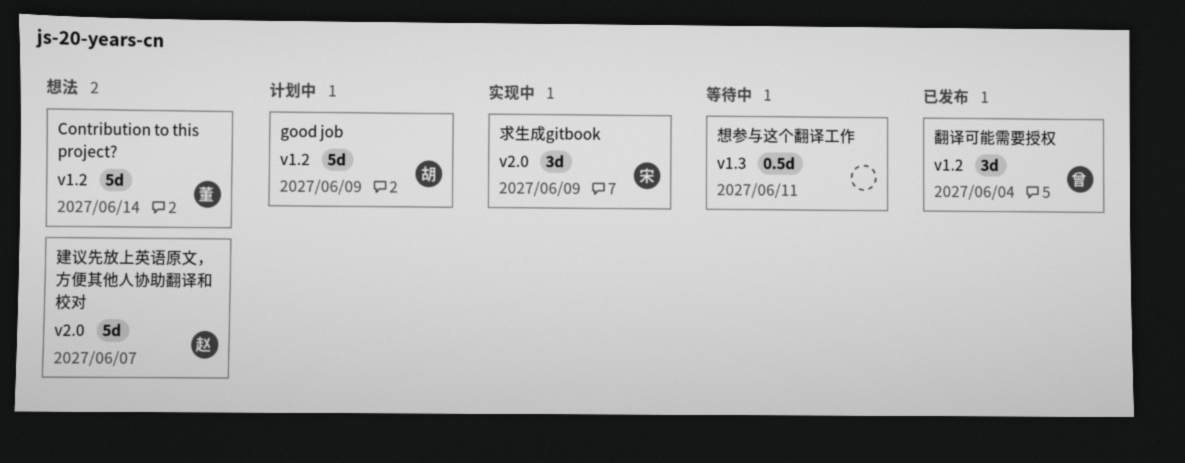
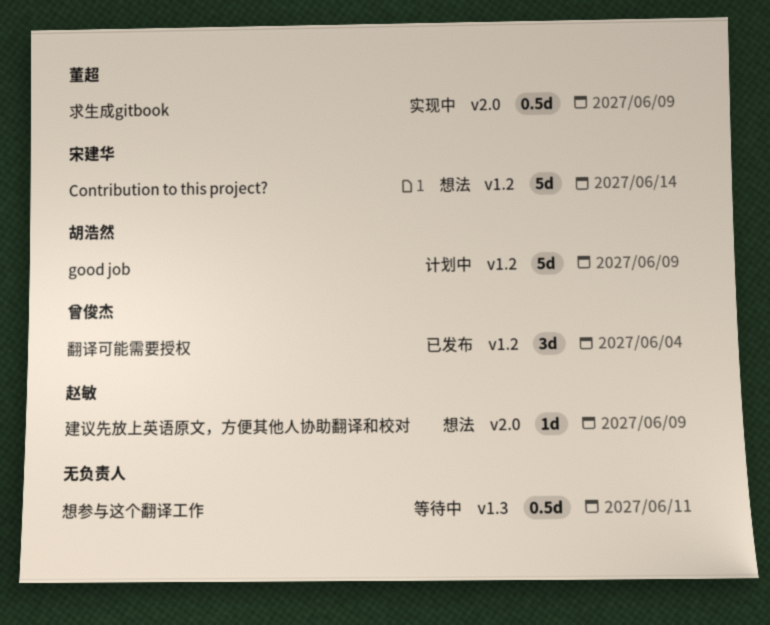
Contribution to this project?, owner: 董超 -> 宋建华
建议先放上英语原文，方便其他人协助翻译和校对, estimate: 5d -> 1d
建议先放上英语原文，方便其他人协助翻译和校对, due: Jun 7 -> Jun 9
求生成gitbook, owner: 宋建华 -> 董超
求生成gitbook, estimate: 3d -> 0.5d

